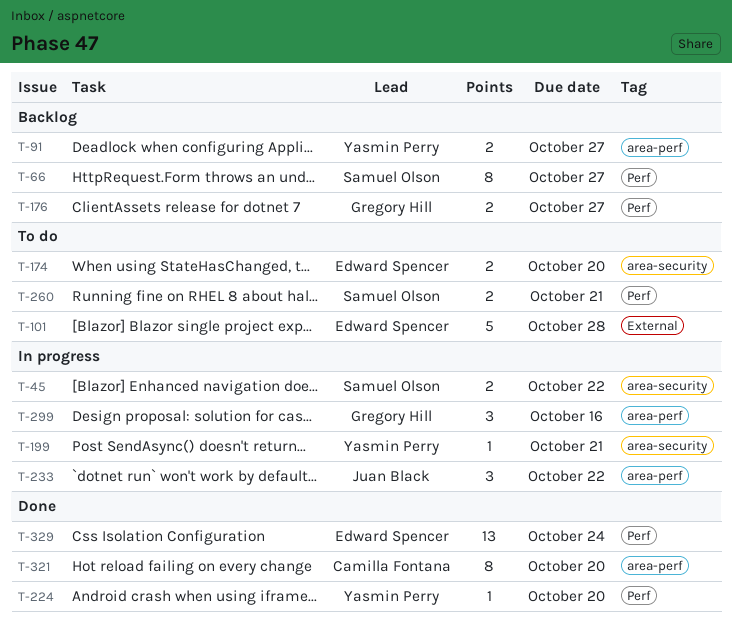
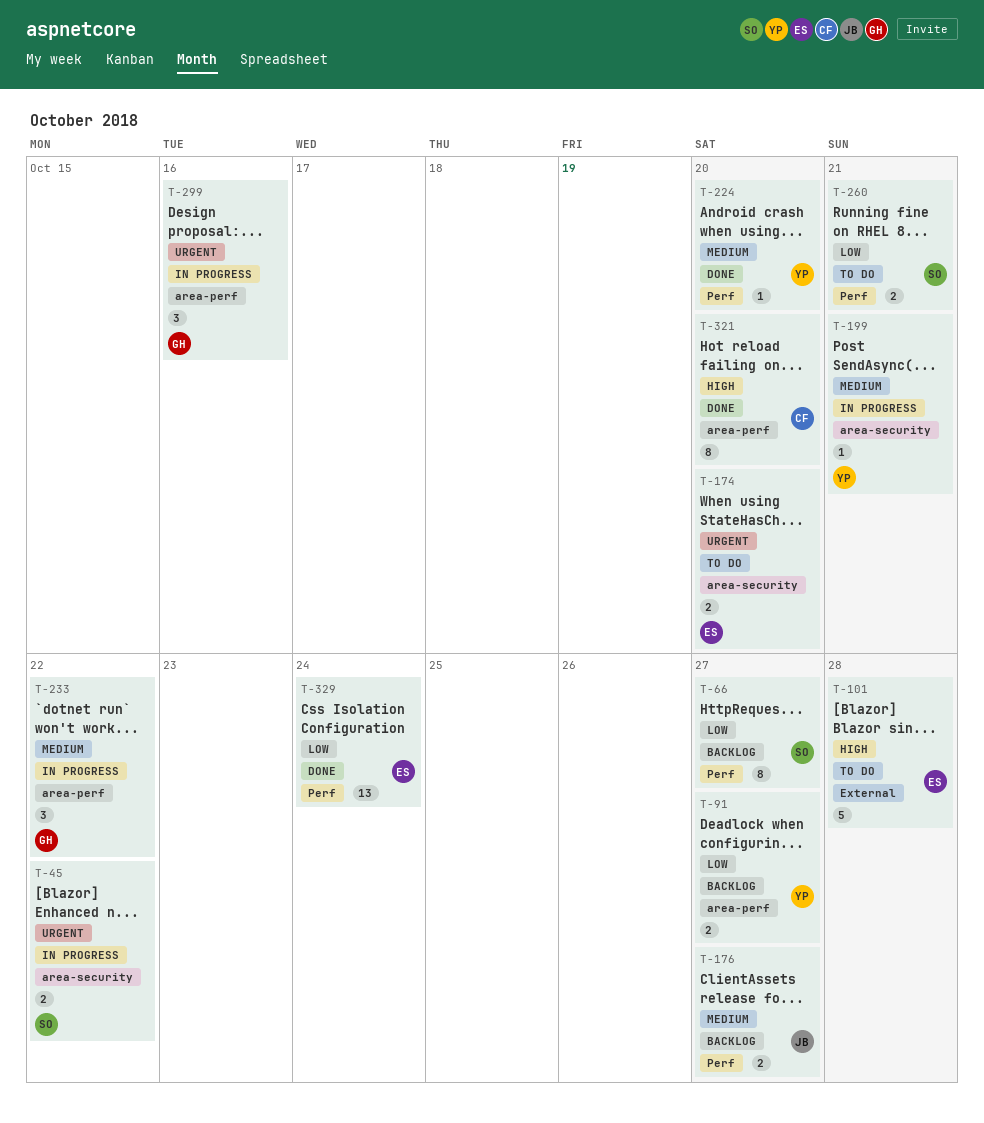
T-176, owner: Gregory Hill -> Juan Black
T-233, owner: Juan Black -> Gregory Hill

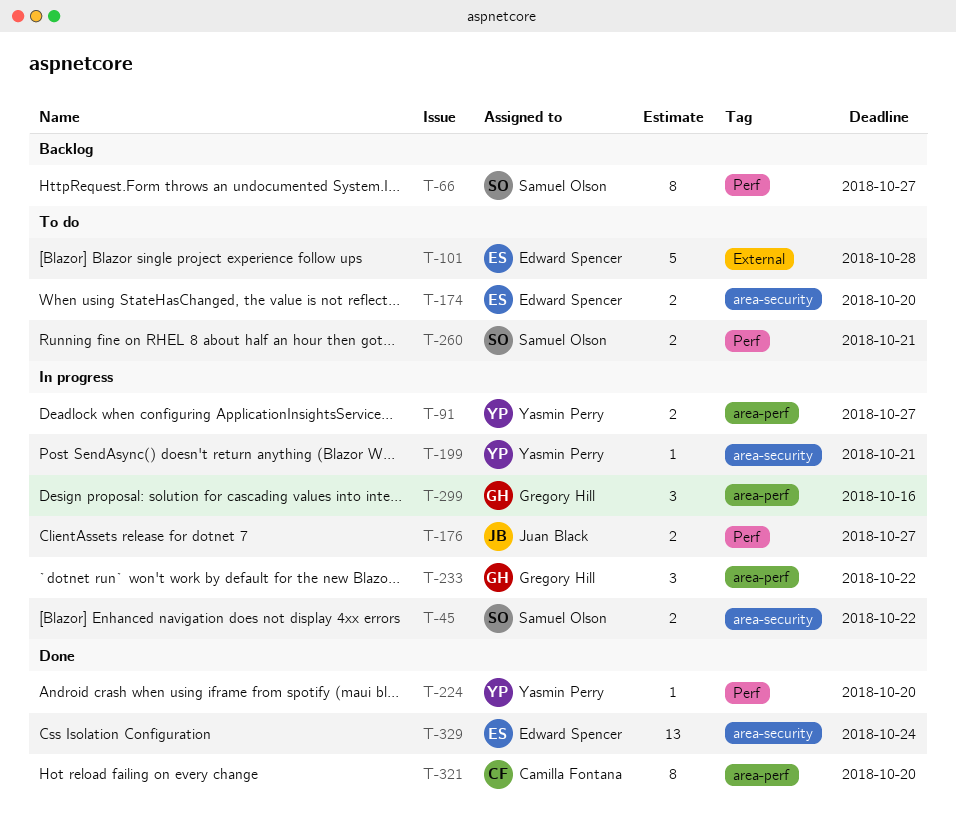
T-91, status: Backlog -> In progress
T-176, status: Backlog -> In progress
T-329, label: Perf -> area-security

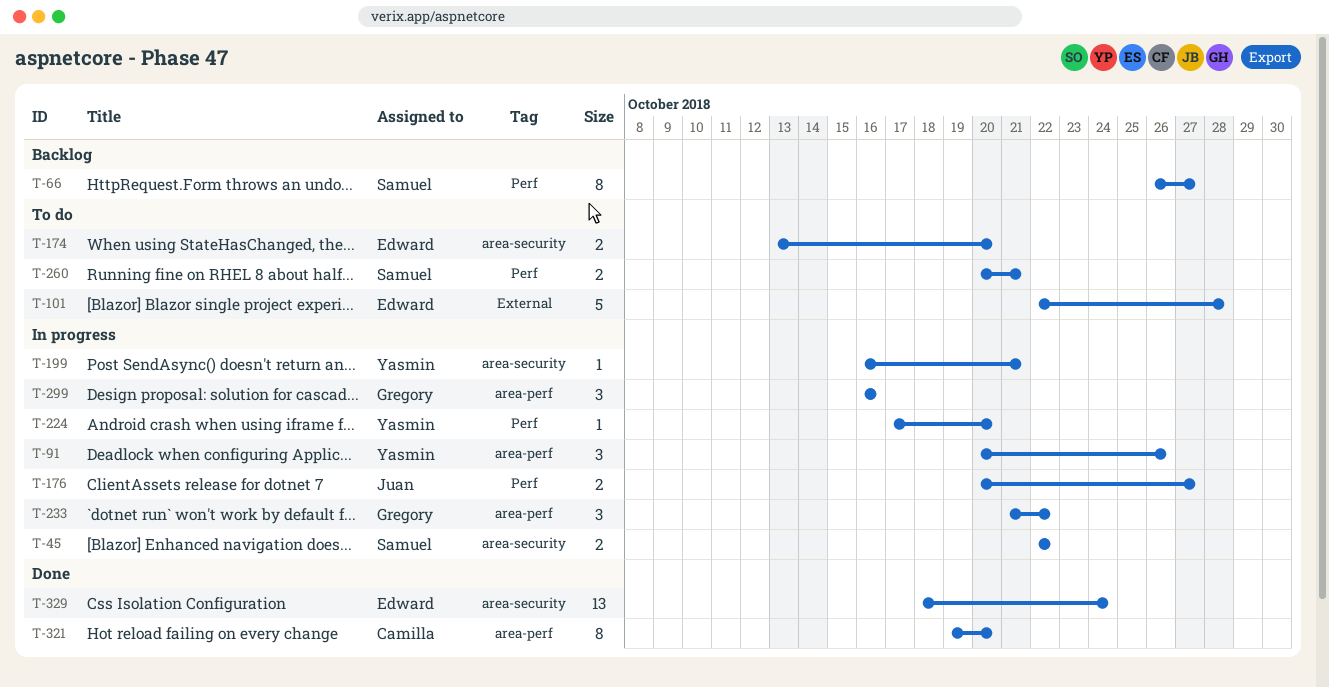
T-91, estimate: 2 -> 3
T-91, due: Oct 27 -> Oct 26
T-224, status: Done -> In progress

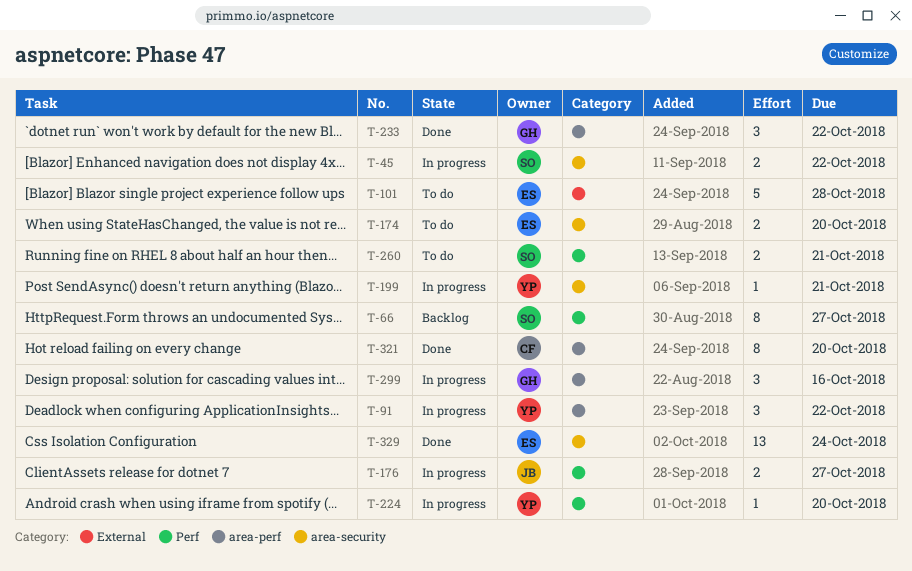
T-91, due: Oct 26 -> Oct 22
T-233, status: In progress -> Done

